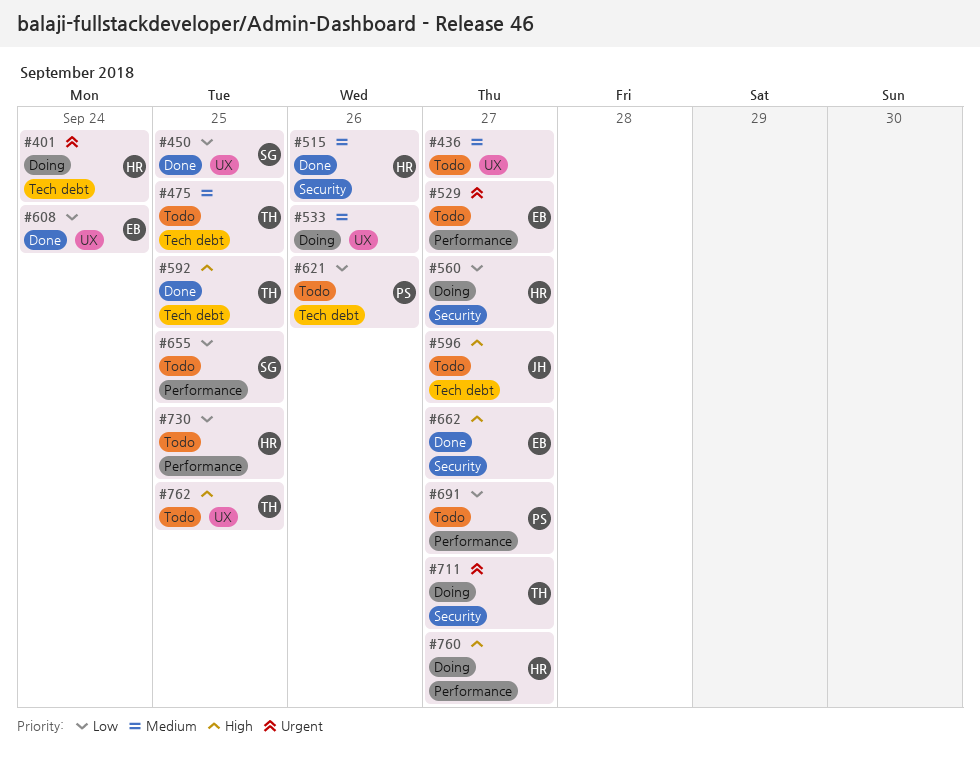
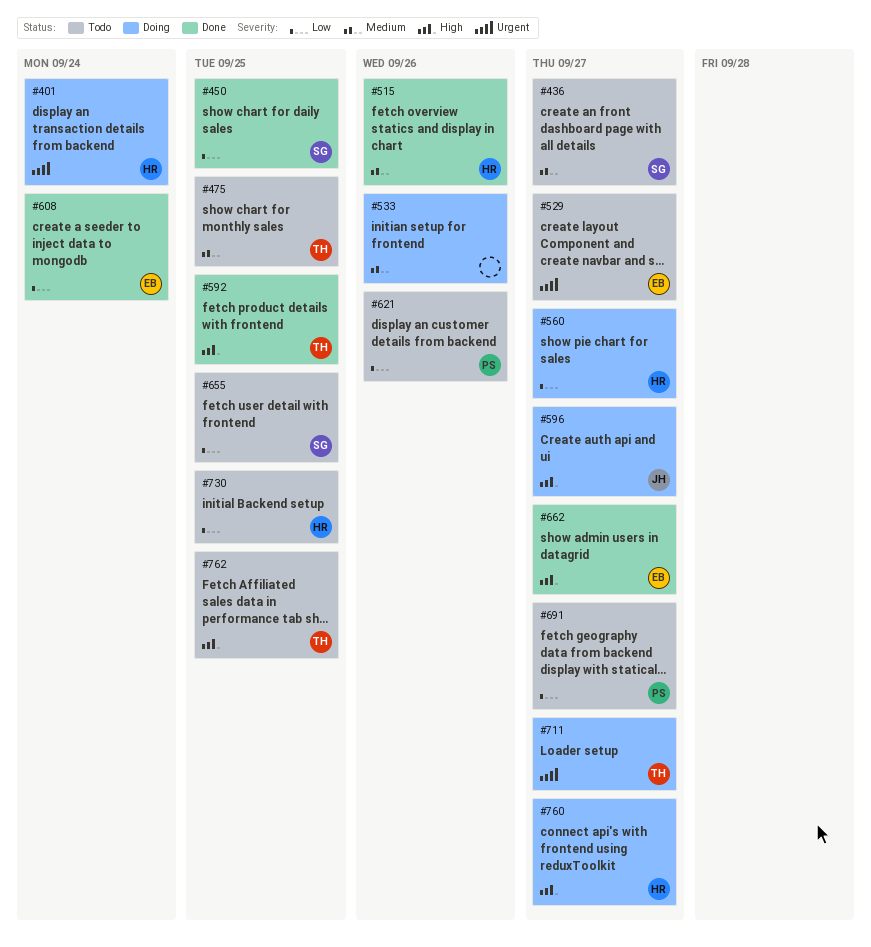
#436, owner: none -> SG
#596, status: Todo -> Doing

